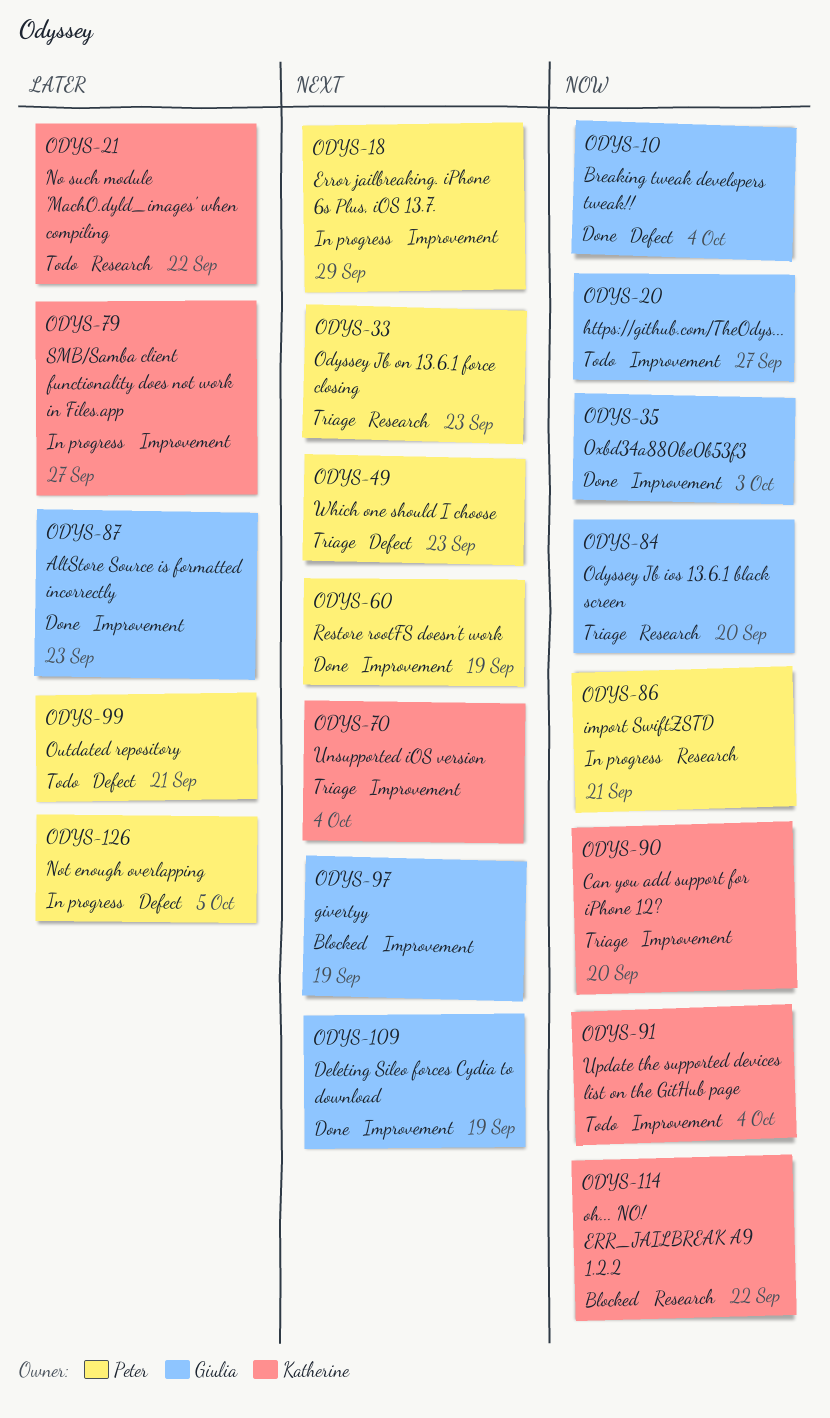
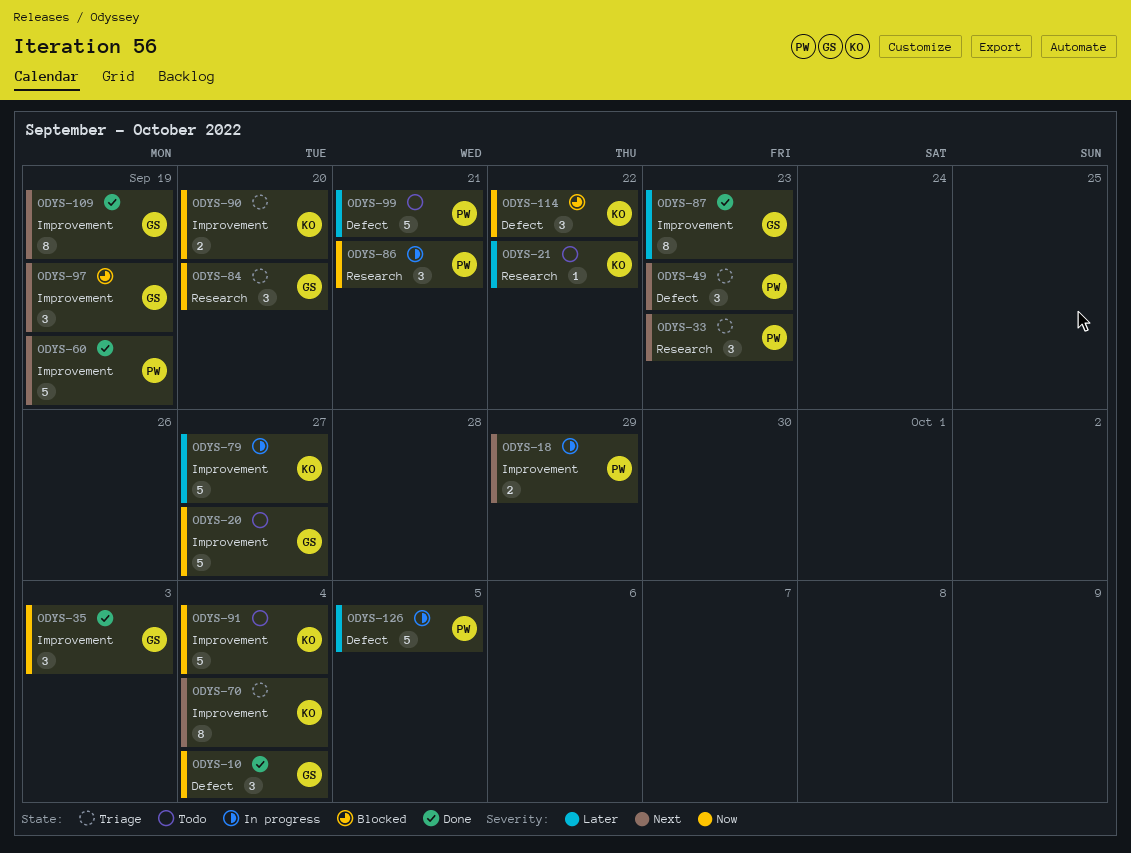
ODYS-114, label: Research -> Defect

